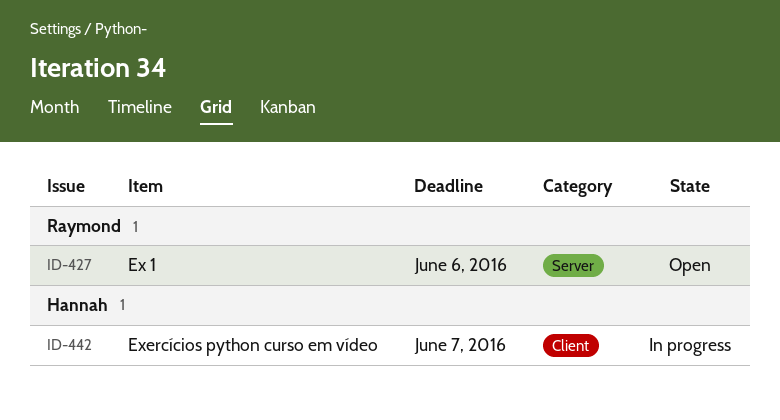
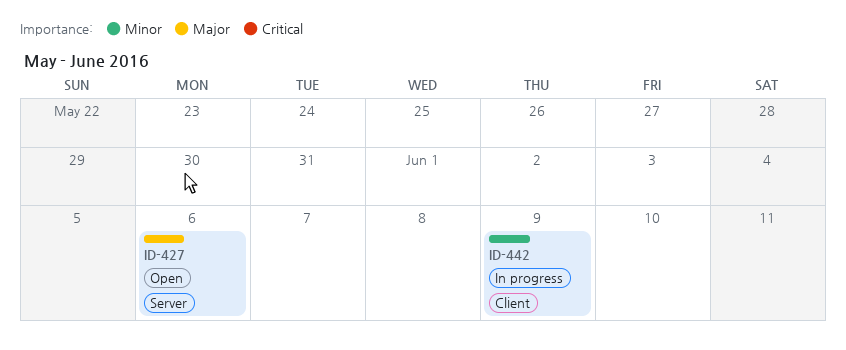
ID-442, due: Jun 7 -> Jun 9

